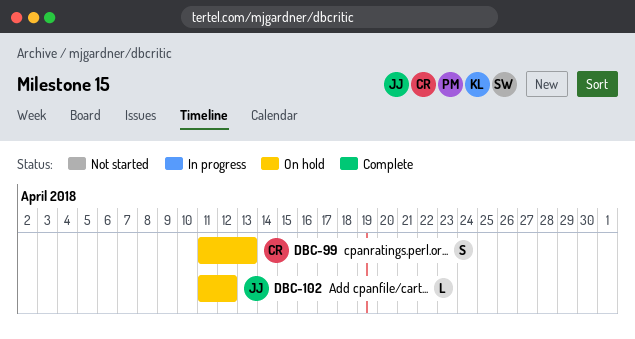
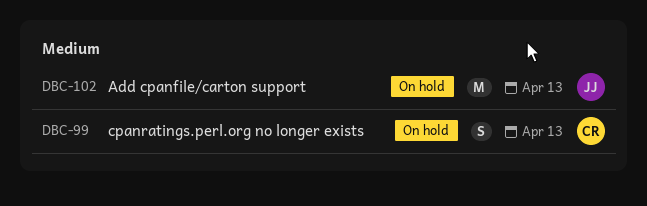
DBC-102, estimate: L -> M
DBC-102, due: Apr 12 -> Apr 13

